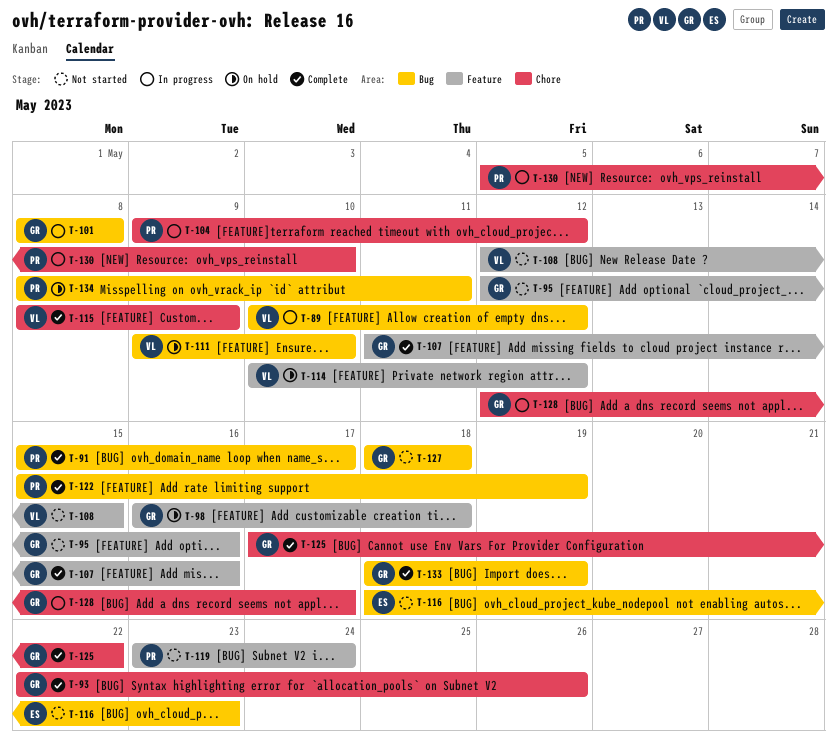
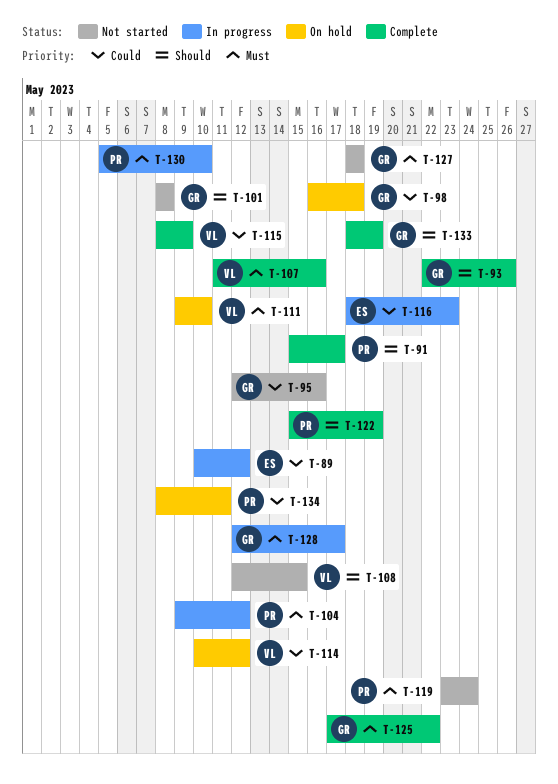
T-89, owner: VL -> ES
T-101, status: In progress -> Not started
T-107, owner: GR -> VL
T-116, status: Not started -> In progress

